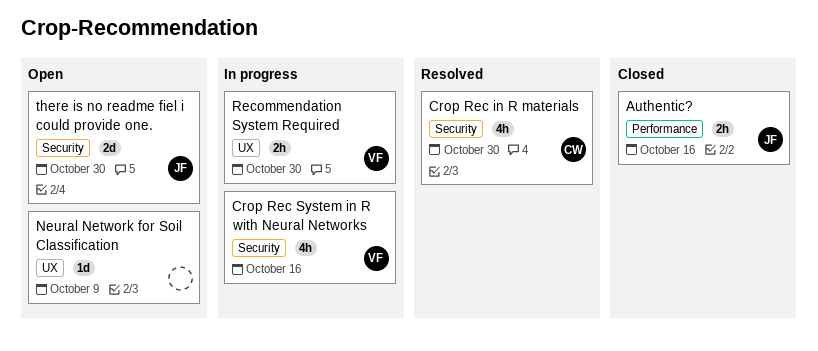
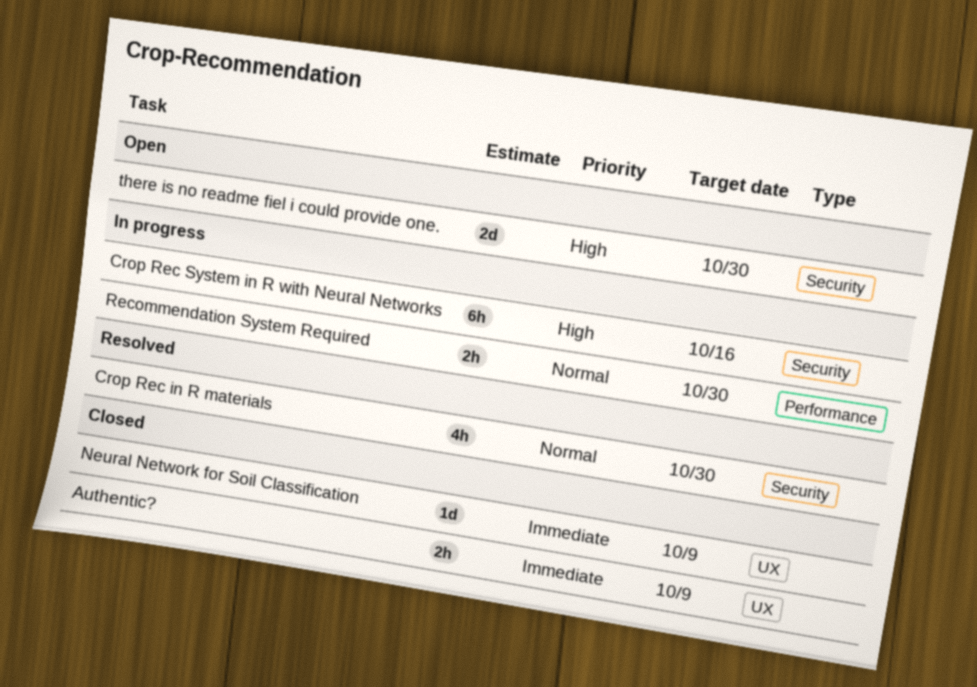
Authentic?, label: Performance -> UX
Authentic?, due: Oct 16 -> Oct 9
Crop Rec System in R with Neural Networks, estimate: 4h -> 6h
Neural Network for Soil Classification, status: Open -> Closed
Recommendation System Required, label: UX -> Performance

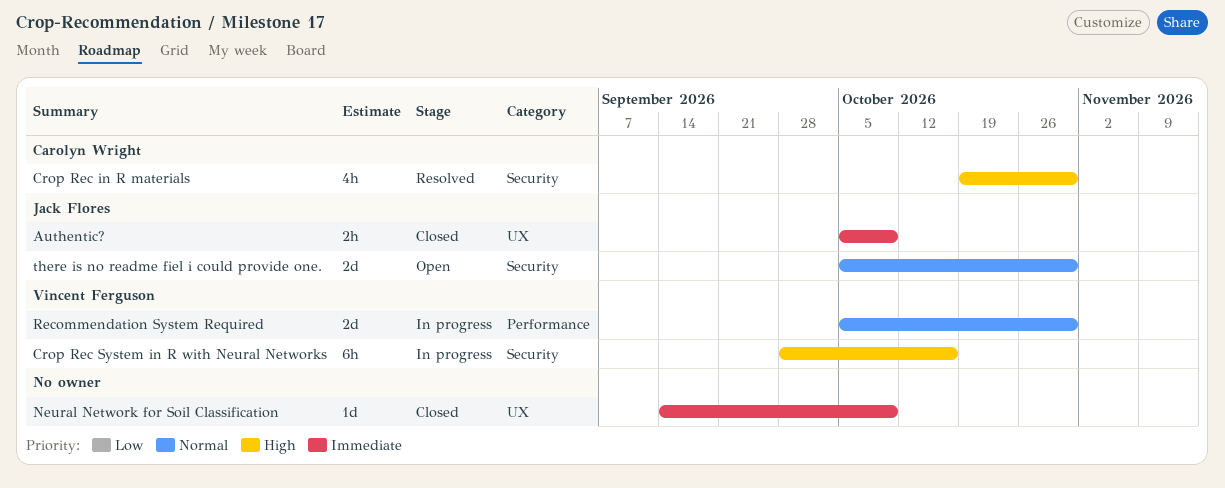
Crop Rec in R materials, priority: Normal -> High
Recommendation System Required, estimate: 2h -> 2d
there is no readme fiel i could provide one., priority: High -> Normal

